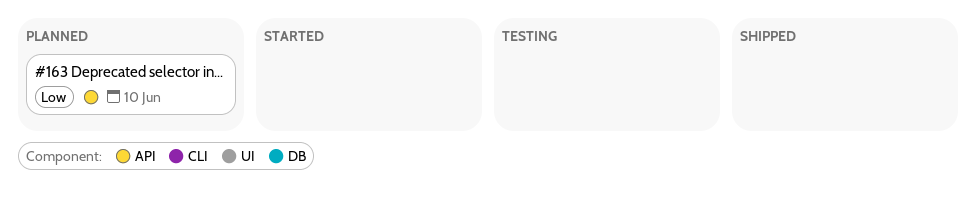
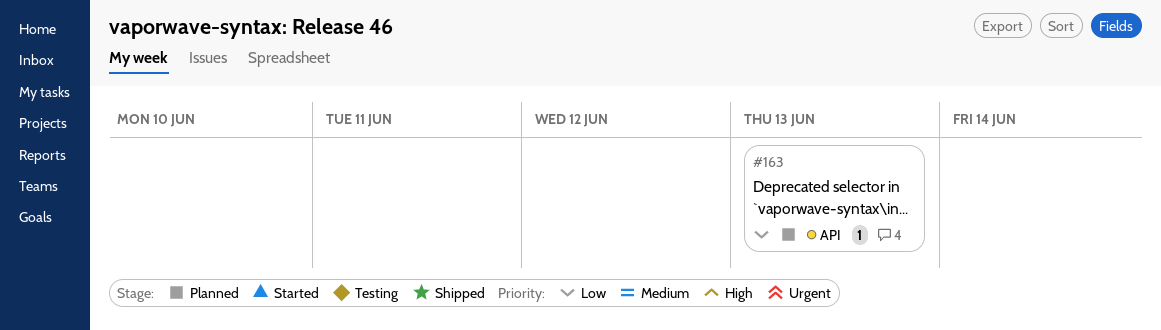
#163, due: Jun 10 -> Jun 13

